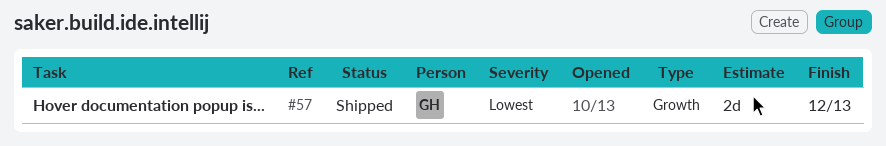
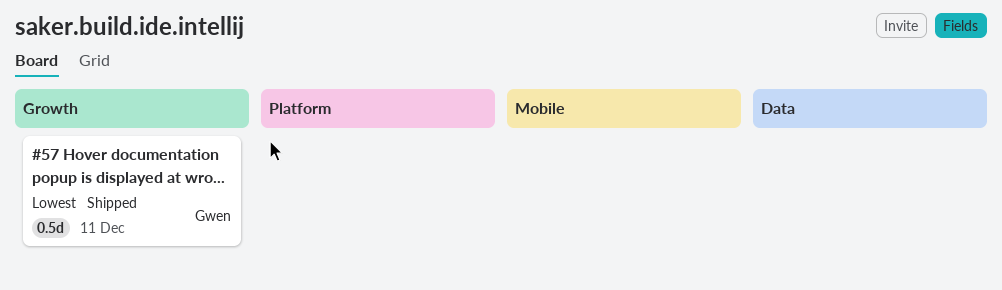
#57, estimate: 2d -> 0.5d
#57, due: Dec 13 -> Dec 11

